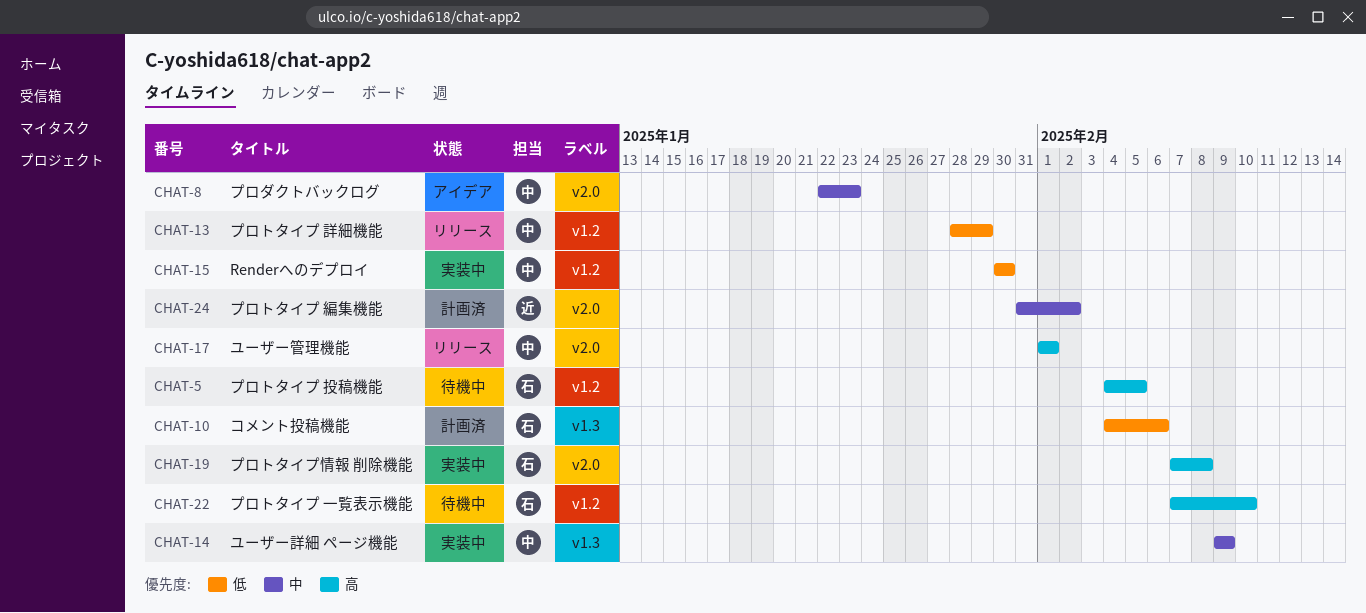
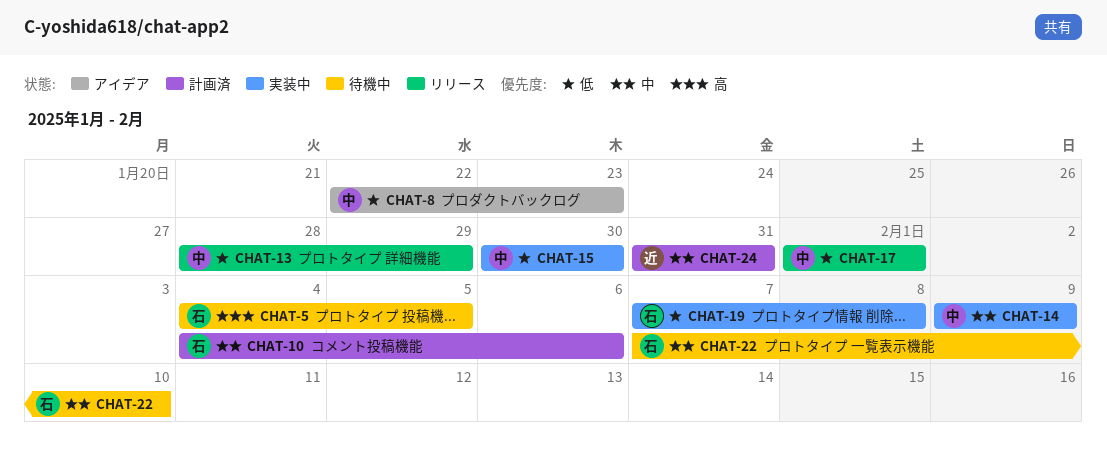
CHAT-8, priority: 中 -> 低
CHAT-10, priority: 低 -> 中
CHAT-17, priority: 高 -> 低
CHAT-19, priority: 高 -> 低
CHAT-22, priority: 高 -> 中
CHAT-24, due: Feb 2 -> Jan 31

